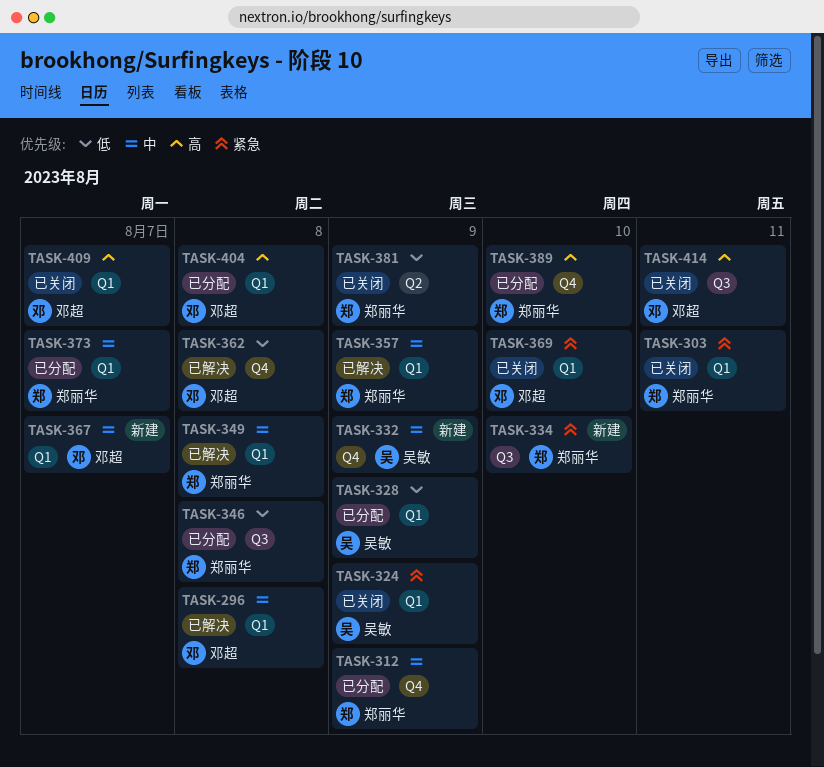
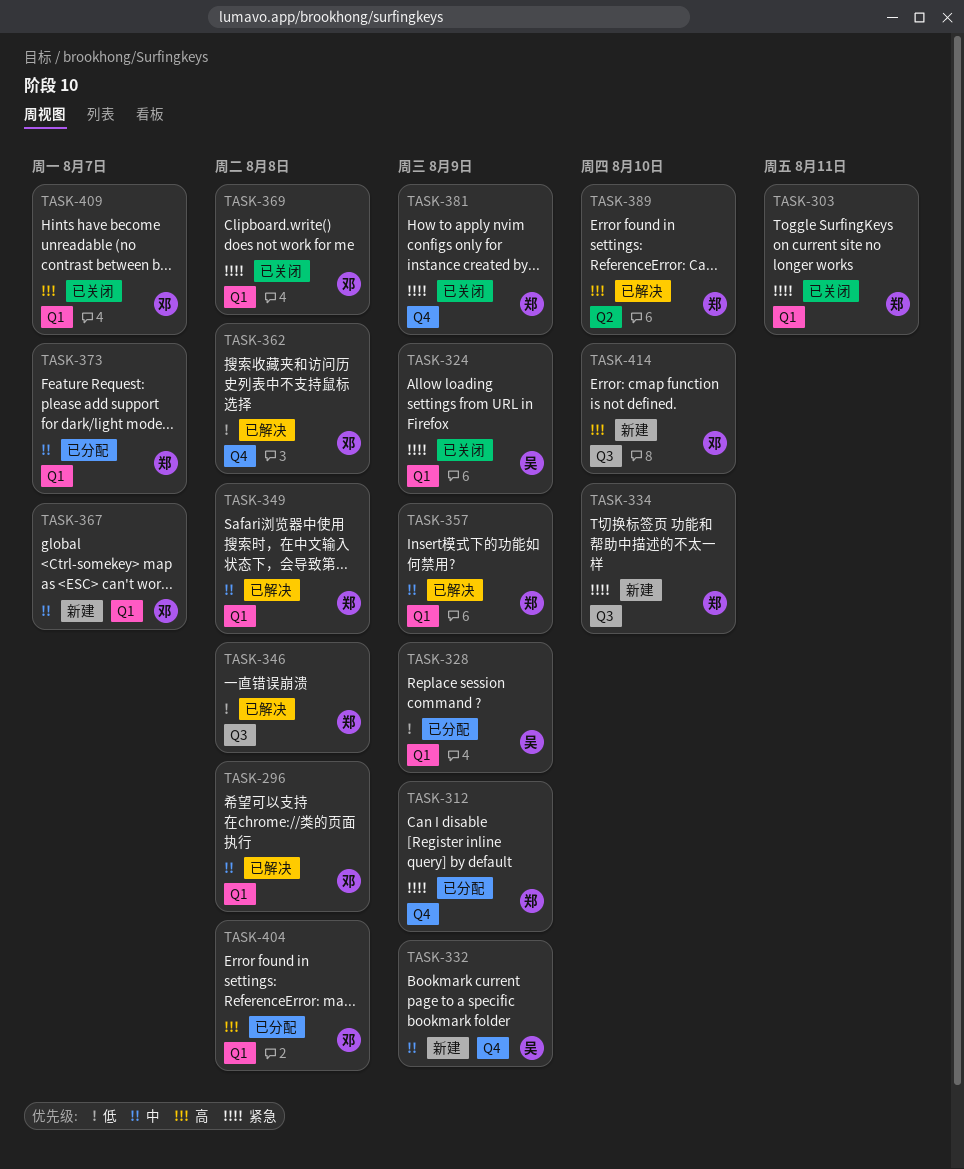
TASK-312, priority: 中 -> 紧急
TASK-346, status: 已分配 -> 已解决
TASK-369, due: Aug 10 -> Aug 8
TASK-381, priority: 低 -> 紧急
TASK-381, label: Q2 -> Q4
TASK-389, status: 已分配 -> 已解决
TASK-389, label: Q4 -> Q2
TASK-414, status: 已关闭 -> 新建
TASK-414, due: Aug 11 -> Aug 10

